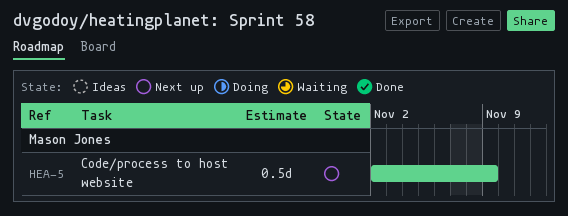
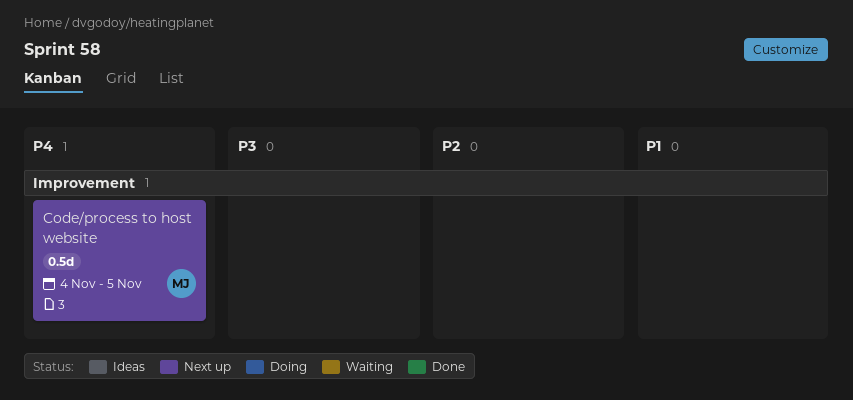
Code/process to host website, start: Nov 2 -> Nov 4
Code/process to host website, due: Nov 9 -> Nov 5

